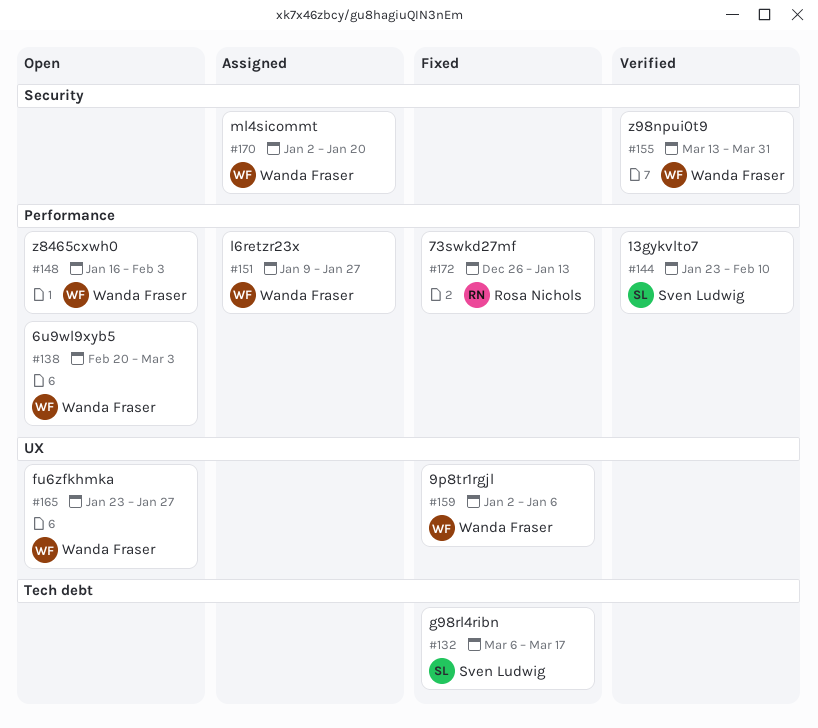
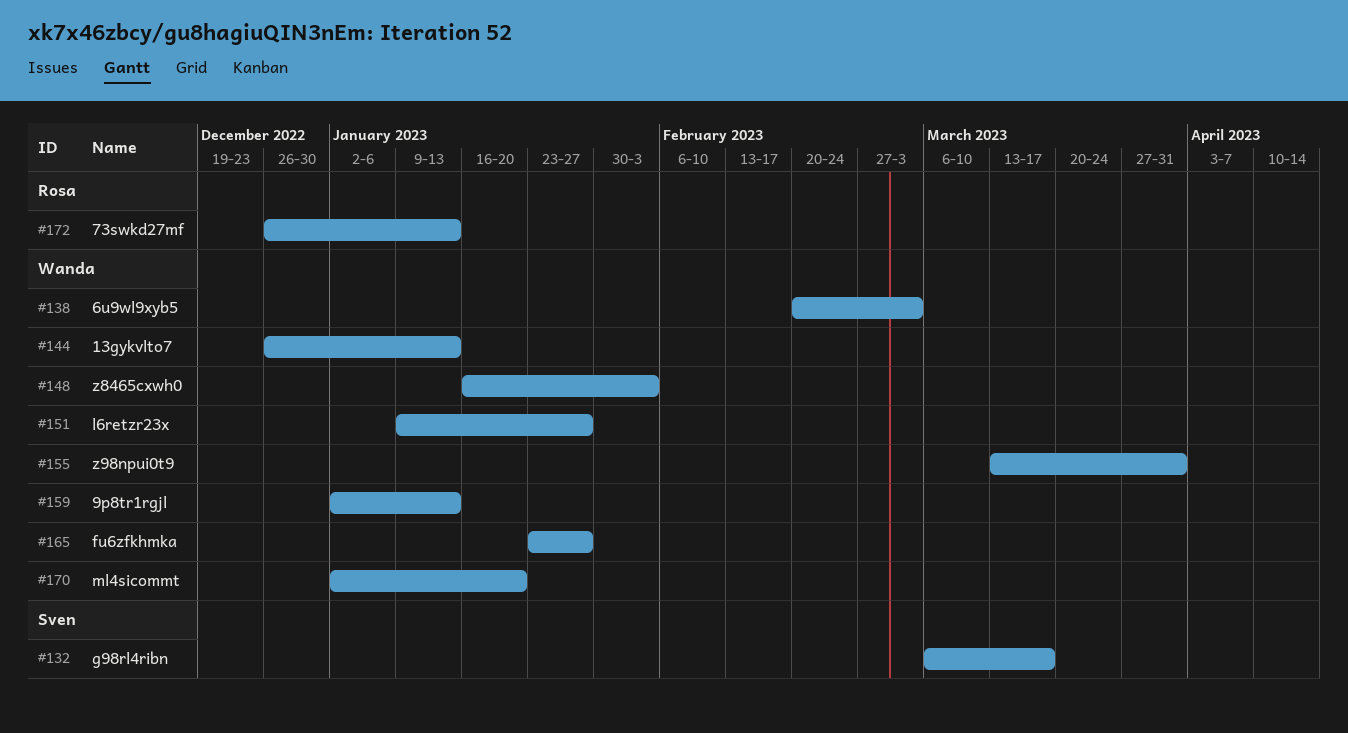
#144, owner: Sven Ludwig -> Wanda Fraser
#144, start: Jan 23 -> Dec 26
#144, due: Feb 10 -> Jan 13
#159, due: Jan 6 -> Jan 13

